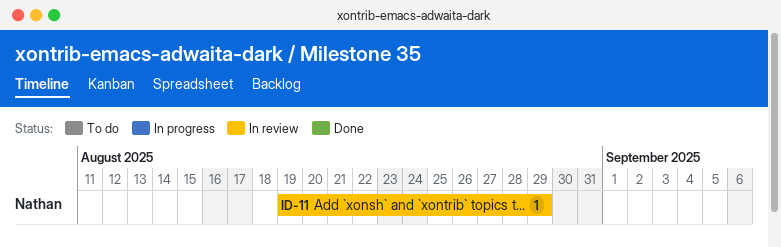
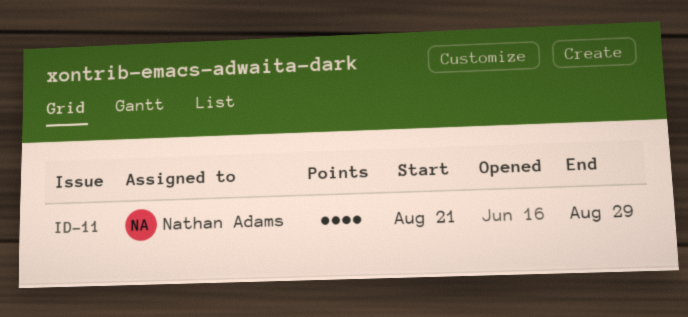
ID-11, estimate: 1 -> 4
ID-11, start: Aug 19 -> Aug 21

